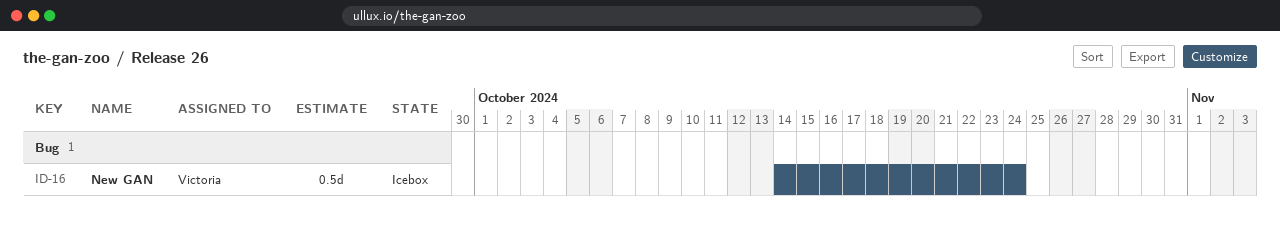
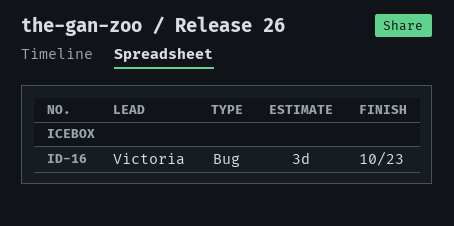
ID-16, estimate: 0.5d -> 3d
ID-16, due: Oct 24 -> Oct 23

